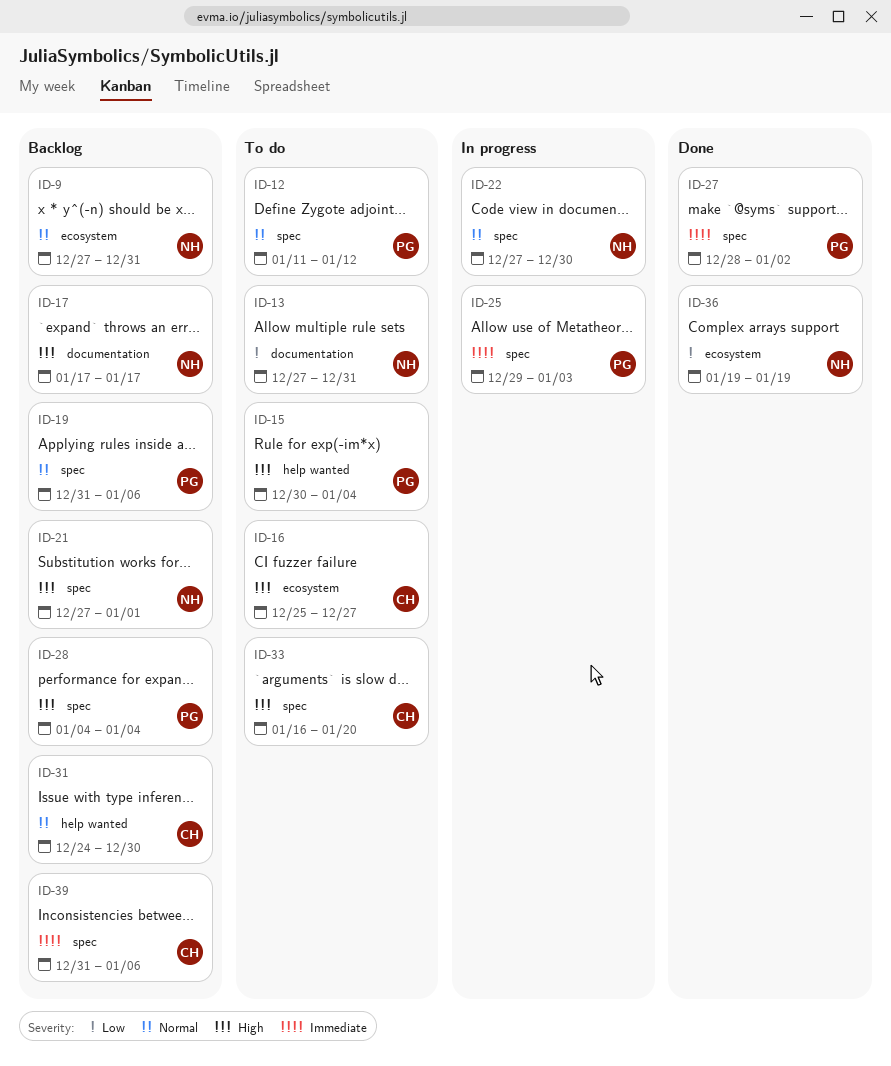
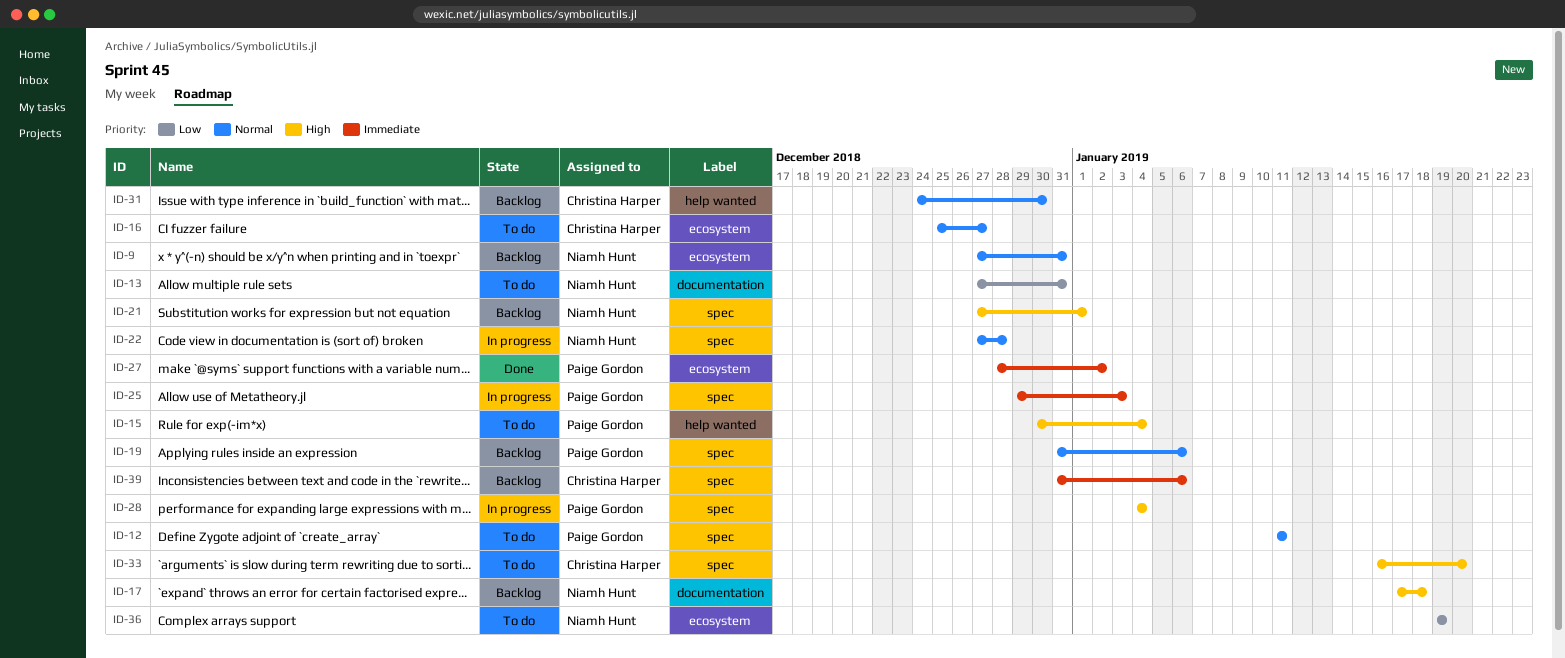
ID-12, due: Jan 12 -> Jan 11
ID-16, priority: High -> Normal
ID-17, due: Jan 17 -> Jan 18
ID-22, due: Dec 30 -> Dec 28
ID-27, label: spec -> ecosystem
ID-28, status: Backlog -> In progress
ID-36, status: Done -> To do

